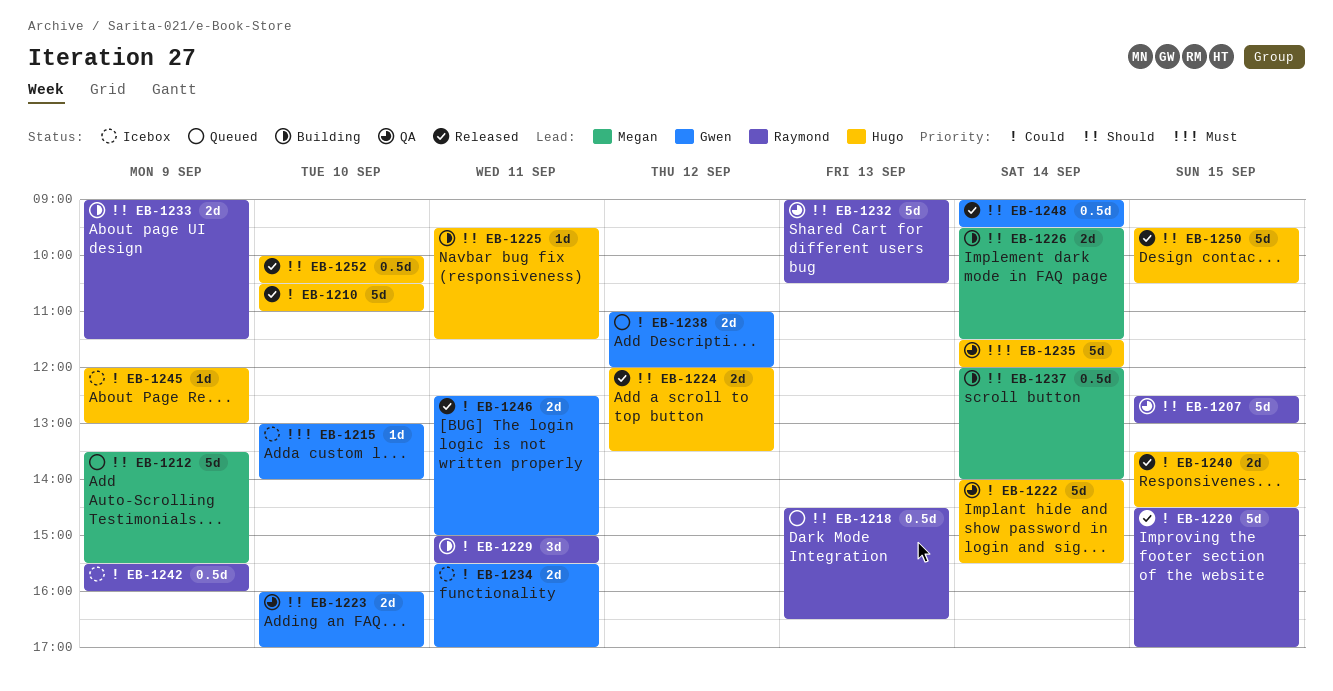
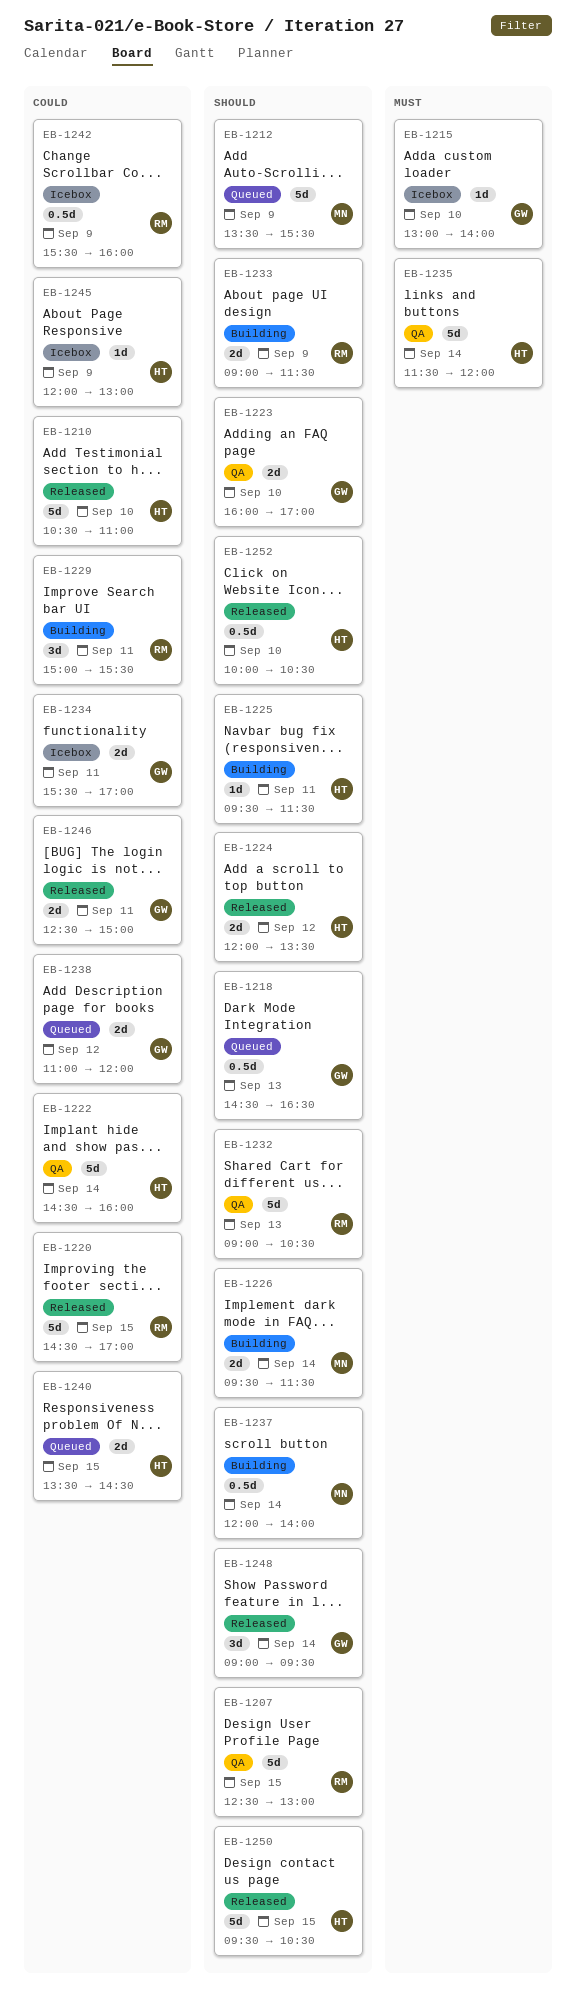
EB-1218, owner: Raymond -> Gwen
EB-1222, begins: 14:00 -> 14:30
EB-1222, ends: 15:30 -> 16:00
EB-1240, status: Released -> Queued
EB-1248, estimate: 0.5d -> 3d

